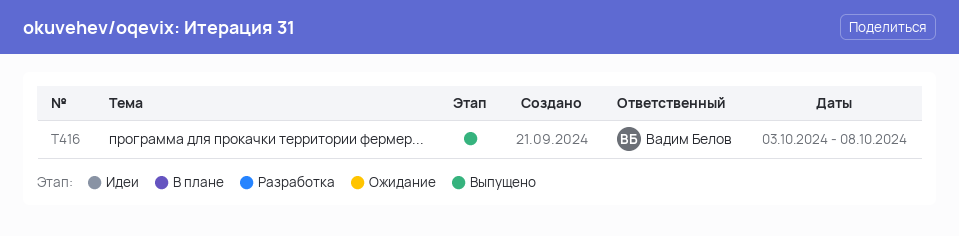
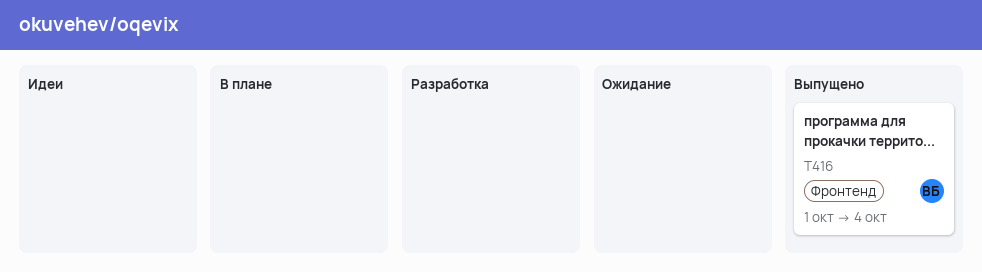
T416, start: Oct 3 -> Oct 1
T416, due: Oct 8 -> Oct 4

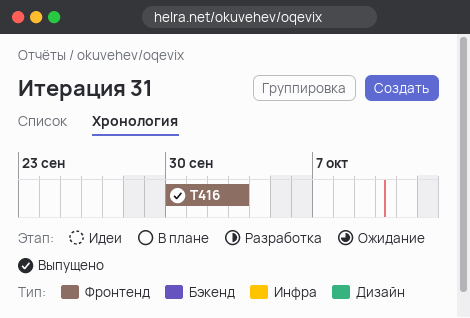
T416, start: Oct 1 -> Sep 30
T416, due: Oct 4 -> Oct 3

